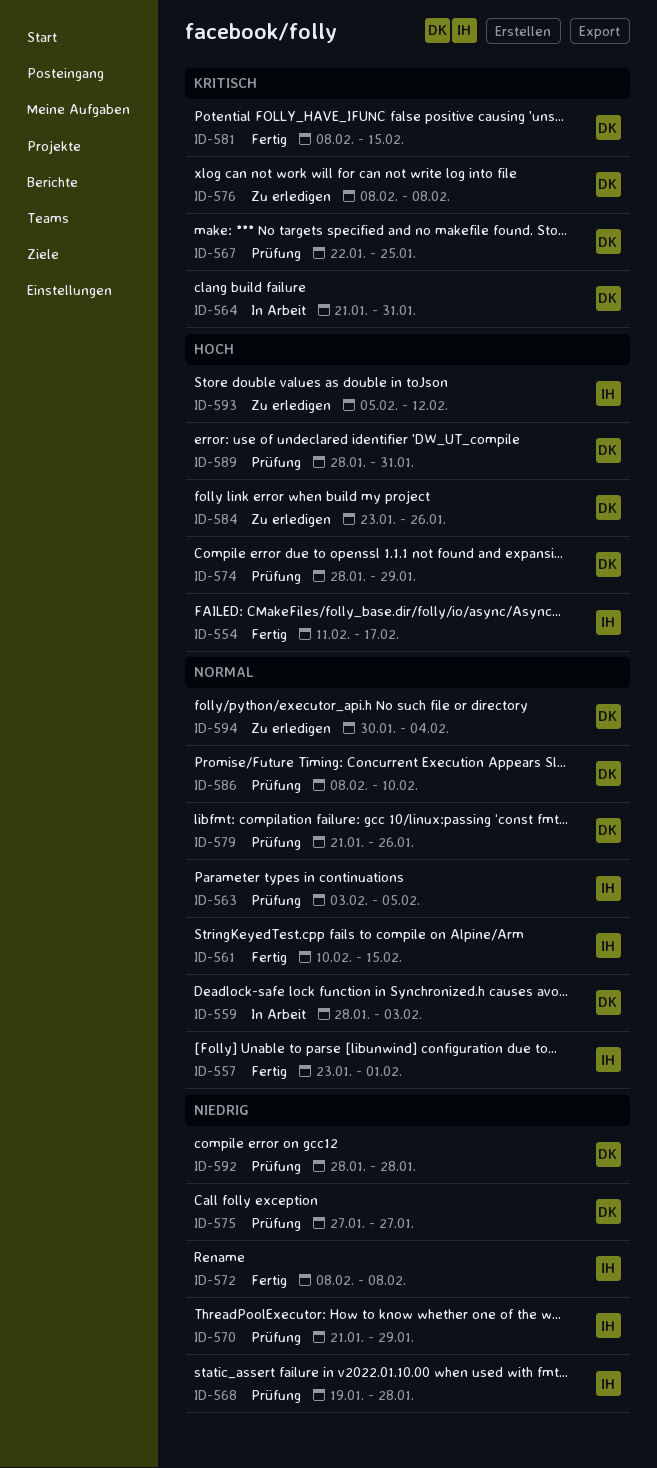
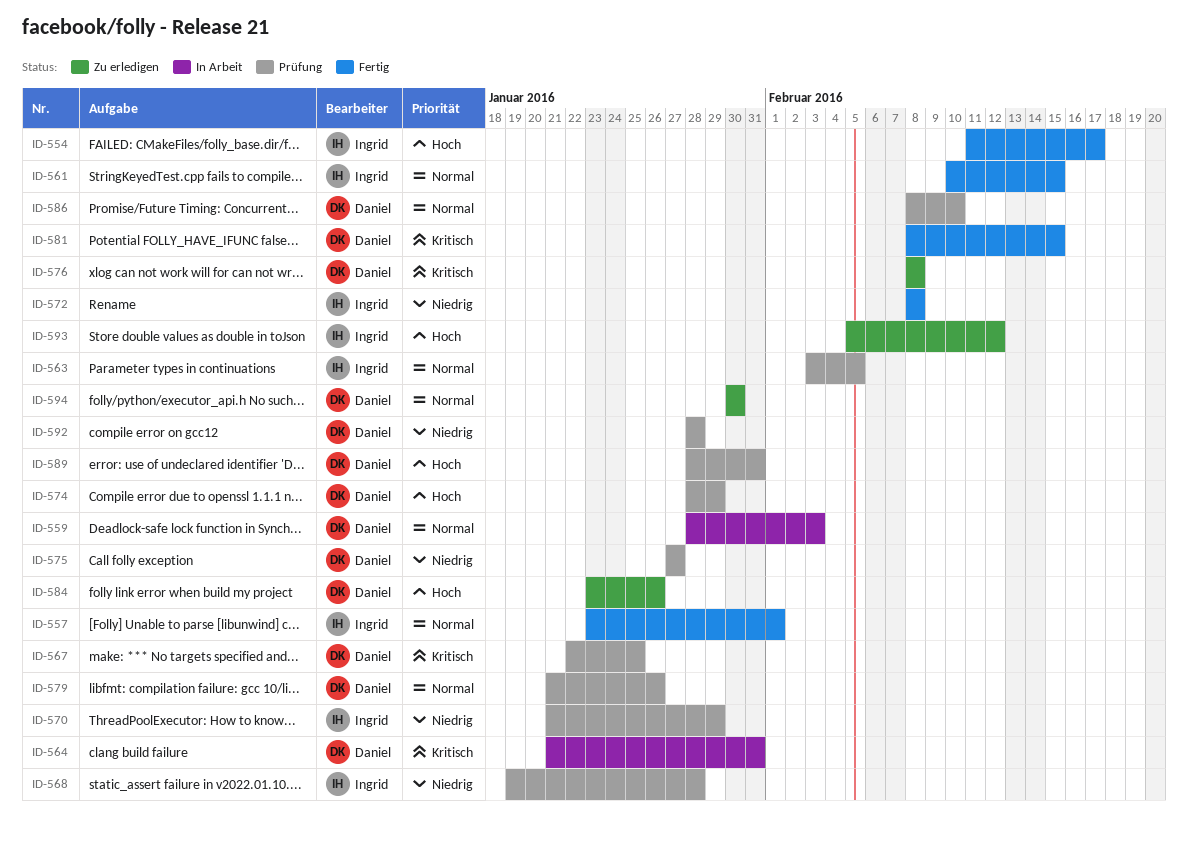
ID-594, due: Feb 4 -> Jan 30

